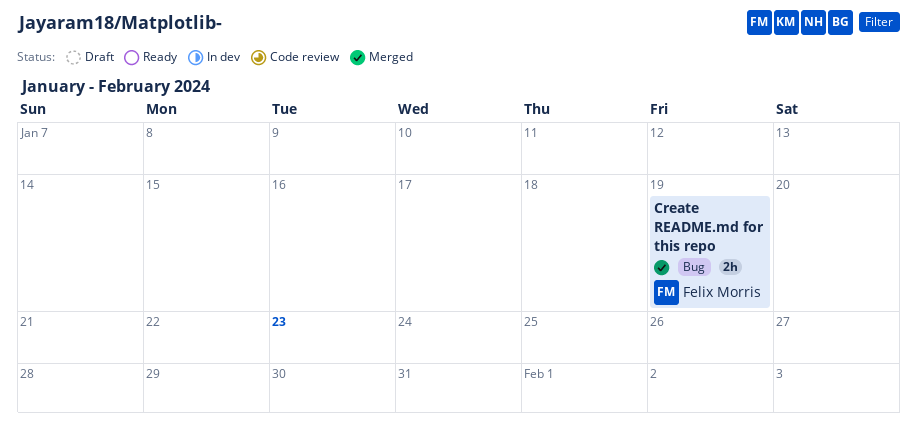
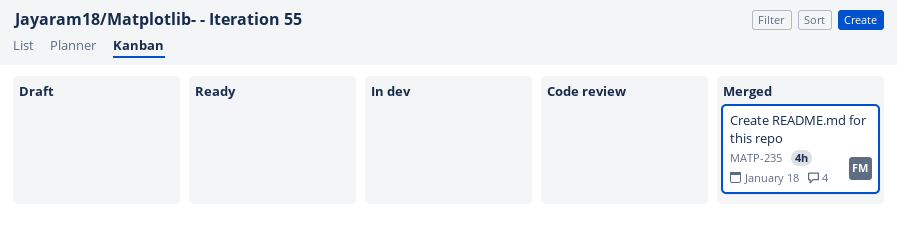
Create README.md for this repo, estimate: 2h -> 4h
Create README.md for this repo, due: Jan 19 -> Jan 18

